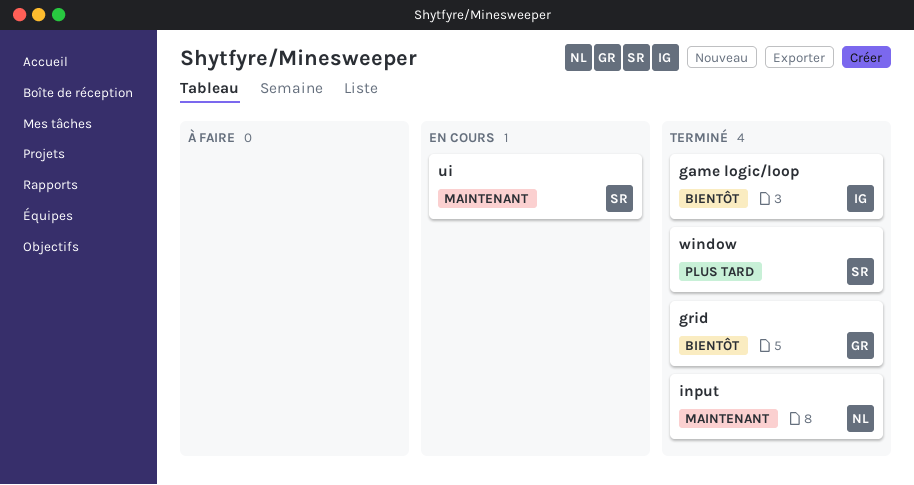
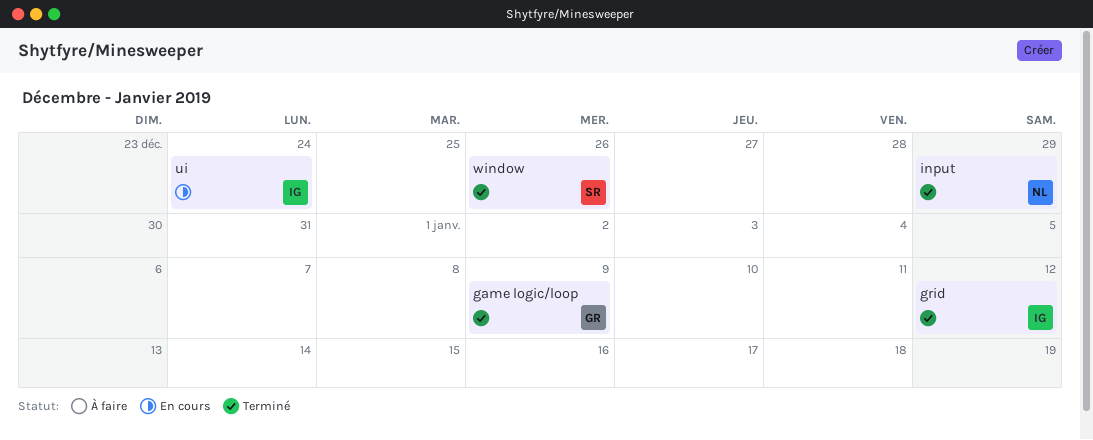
game logic/loop, owner: IG -> GR
grid, owner: GR -> IG
ui, owner: SR -> IG

